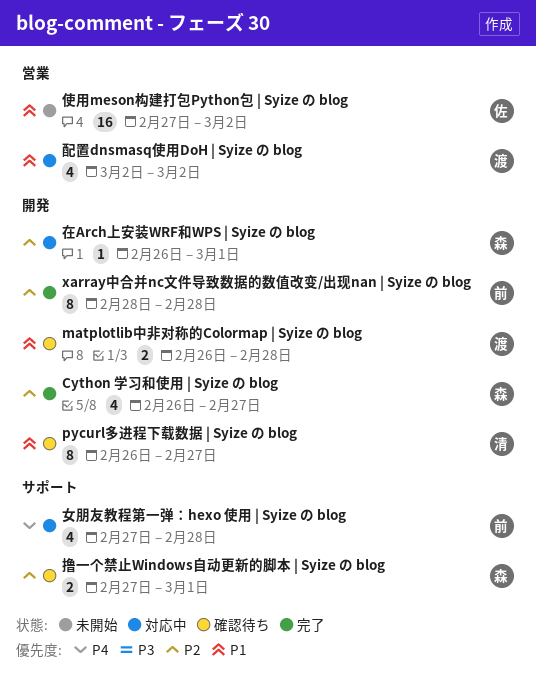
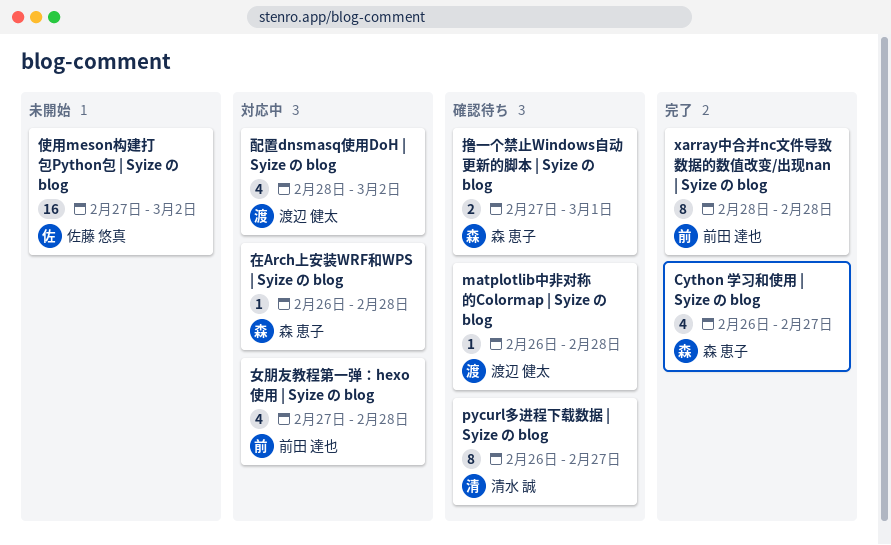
matplotlib中非对称的Colormap | Syize の blog, estimate: 2 -> 1
在Arch上安装WRF和WPS | Syize の blog, due: Mar 1 -> Feb 28
配置dnsmasq使用DoH | Syize の blog, start: Mar 2 -> Feb 28

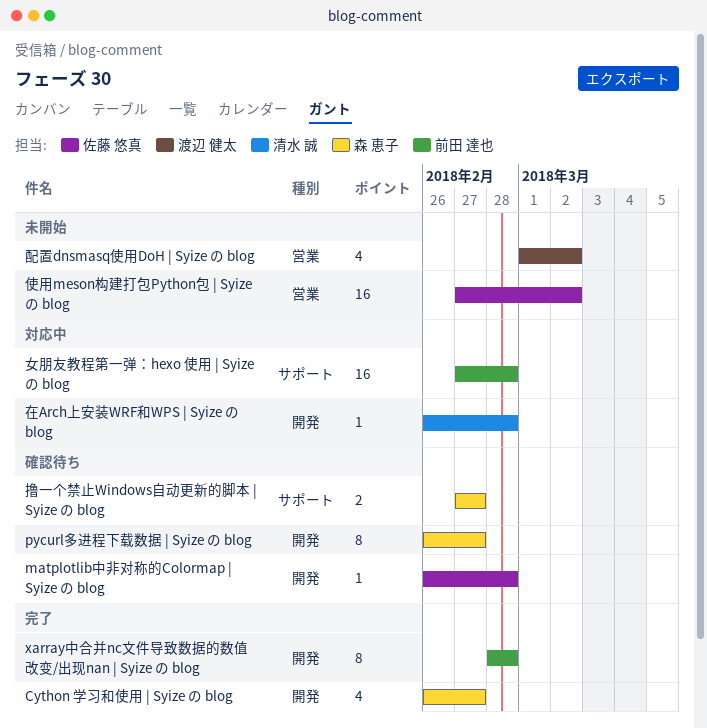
matplotlib中非对称的Colormap | Syize の blog, owner: 渡辺 健太 -> 佐藤 悠真
pycurl多进程下载数据 | Syize の blog, owner: 清水 誠 -> 森 恵子
在Arch上安装WRF和WPS | Syize の blog, owner: 森 恵子 -> 清水 誠
女朋友教程第一弹：hexo 使用 | Syize の blog, estimate: 4 -> 16
撸一个禁止Windows自动更新的脚本 | Syize の blog, due: Mar 1 -> Feb 27
配置dnsmasq使用DoH | Syize の blog, status: 対応中 -> 未開始
配置dnsmasq使用DoH | Syize の blog, start: Feb 28 -> Mar 1

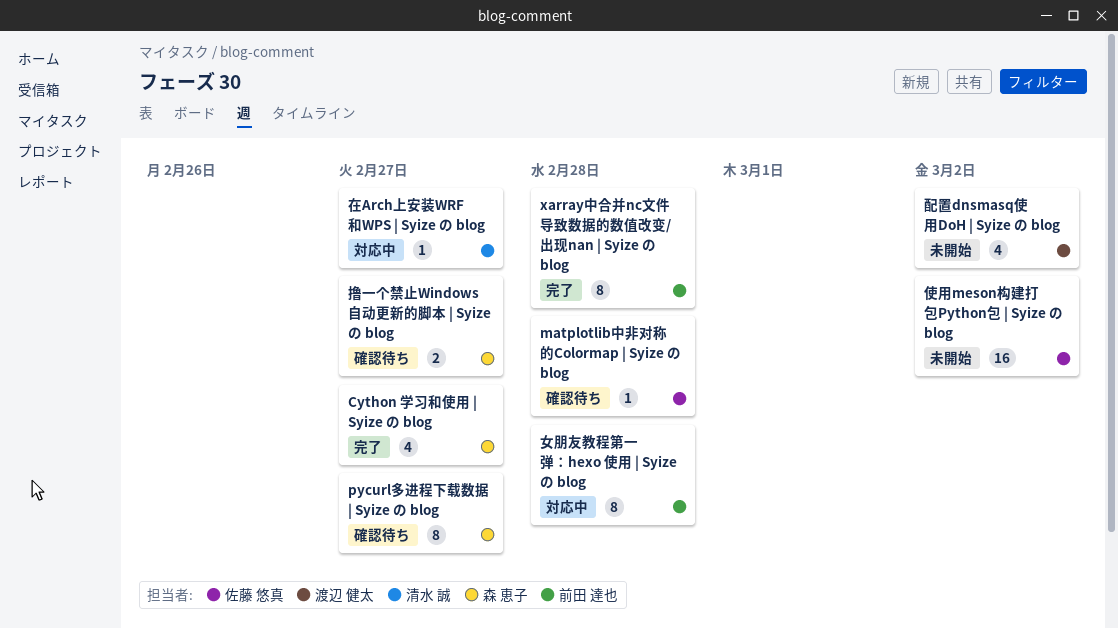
在Arch上安装WRF和WPS | Syize の blog, due: Feb 28 -> Feb 27
女朋友教程第一弹：hexo 使用 | Syize の blog, estimate: 16 -> 8

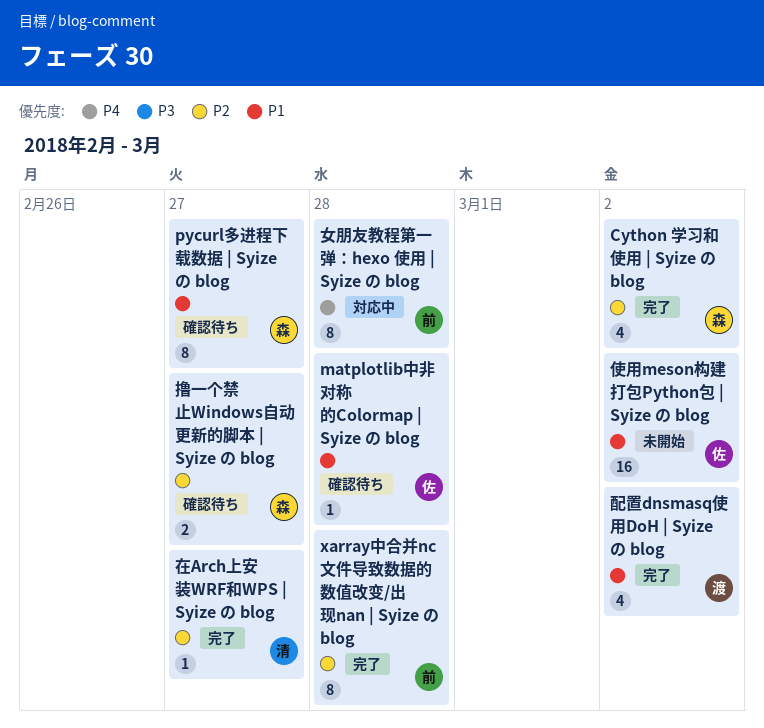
Cython 学习和使用 | Syize の blog, due: Feb 27 -> Mar 2
在Arch上安装WRF和WPS | Syize の blog, status: 対応中 -> 完了
配置dnsmasq使用DoH | Syize の blog, status: 未開始 -> 完了

